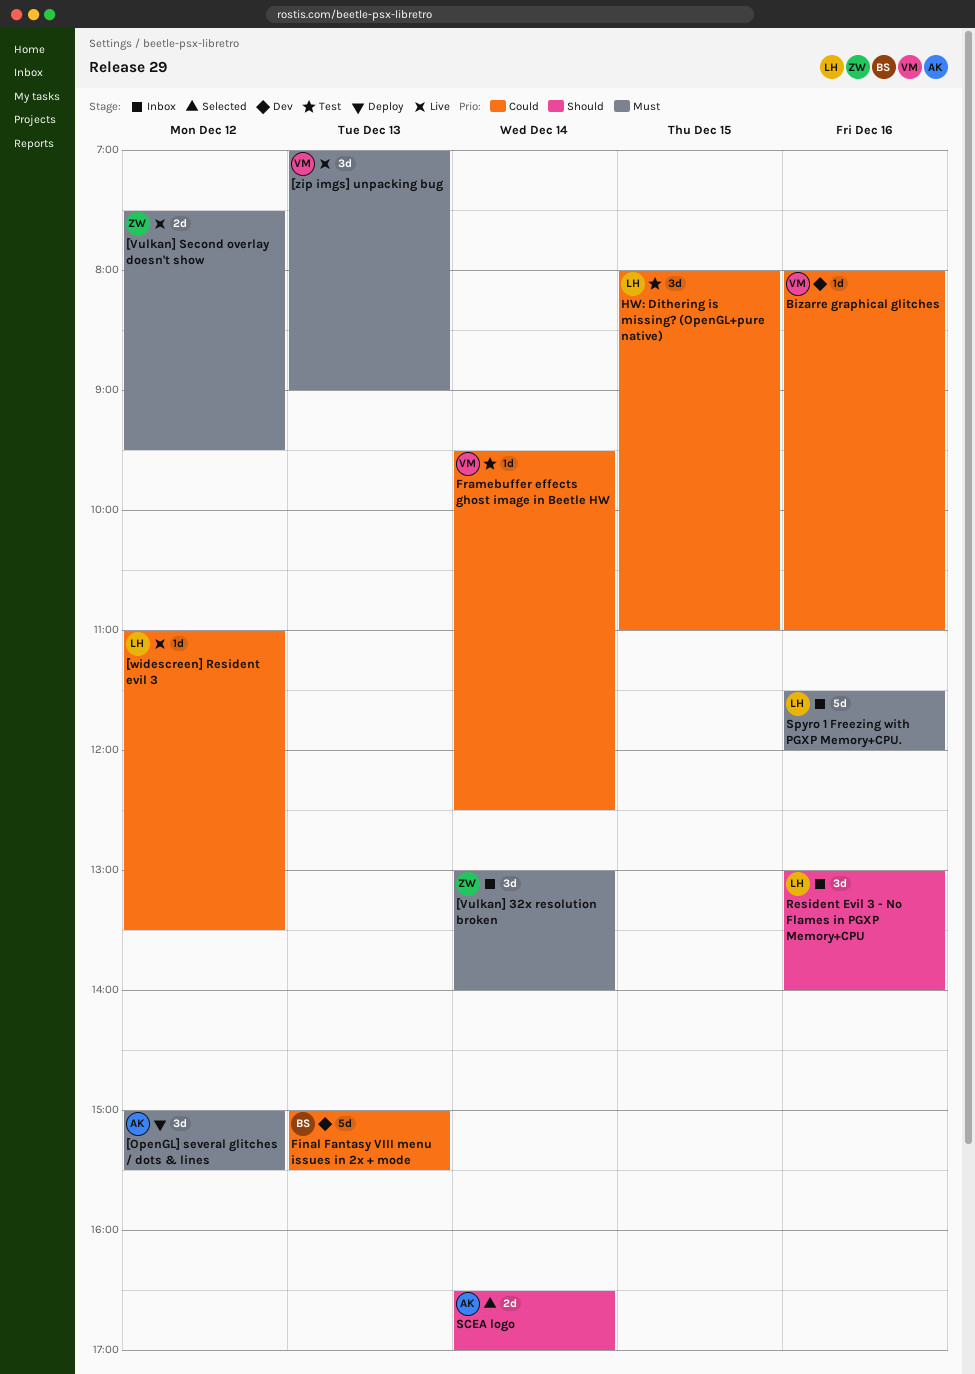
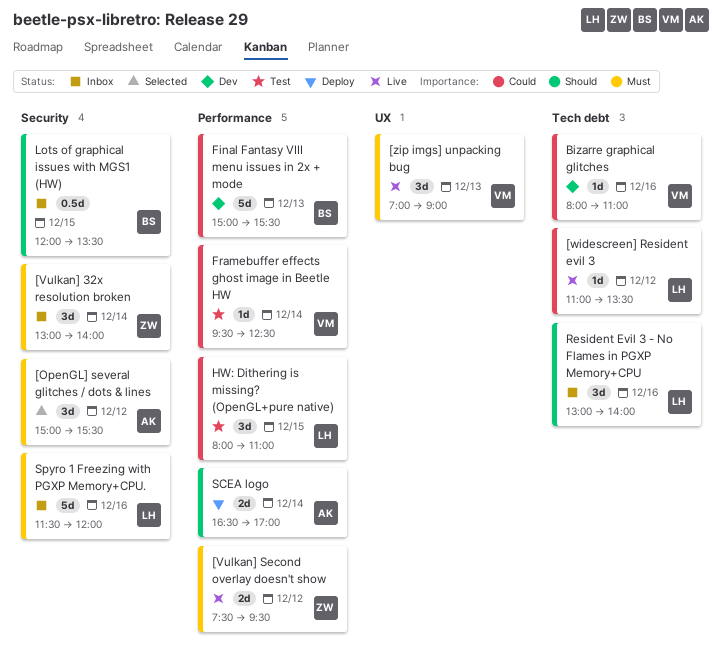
[OpenGL] several glitches / dots & lines, status: Deploy -> Selected
Lots of graphical issues with MGS1 (HW): none -> present
SCEA logo, status: Selected -> Deploy

